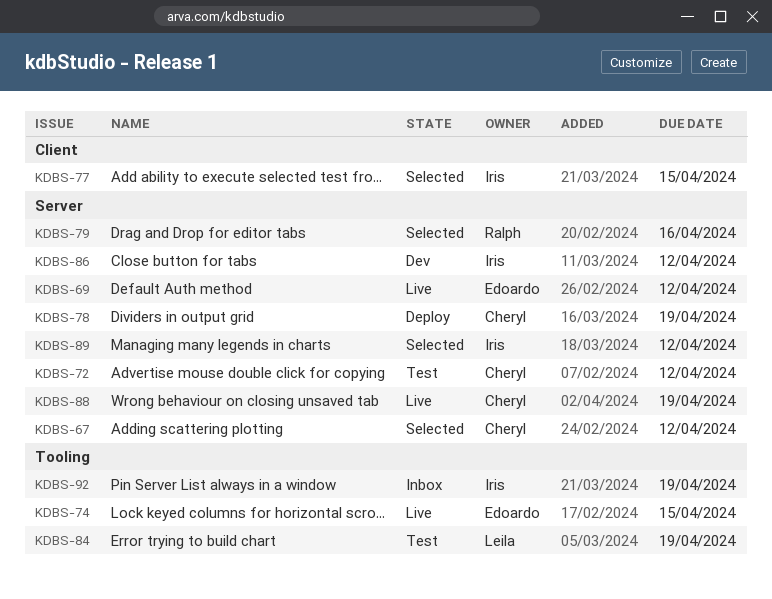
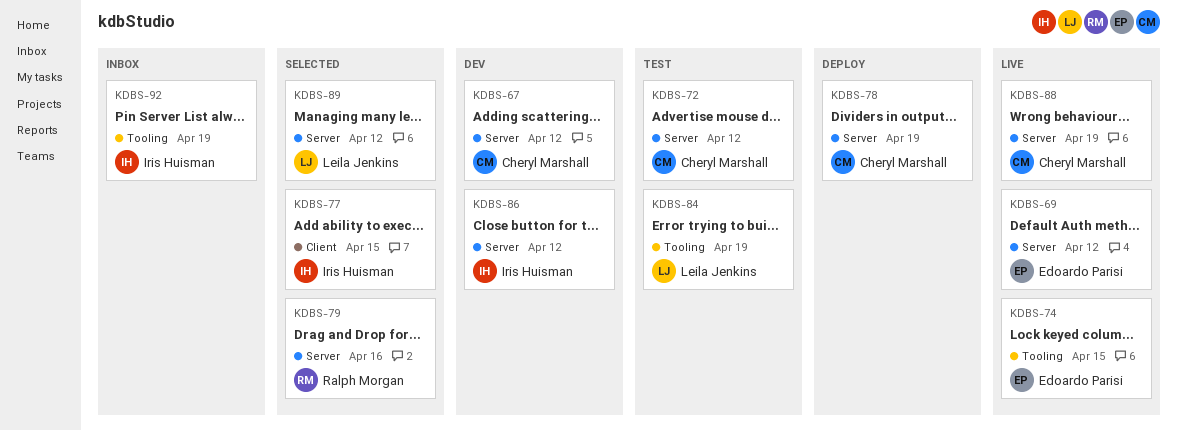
KDBS-67, status: Selected -> Dev
KDBS-89, owner: Iris Huisman -> Leila Jenkins

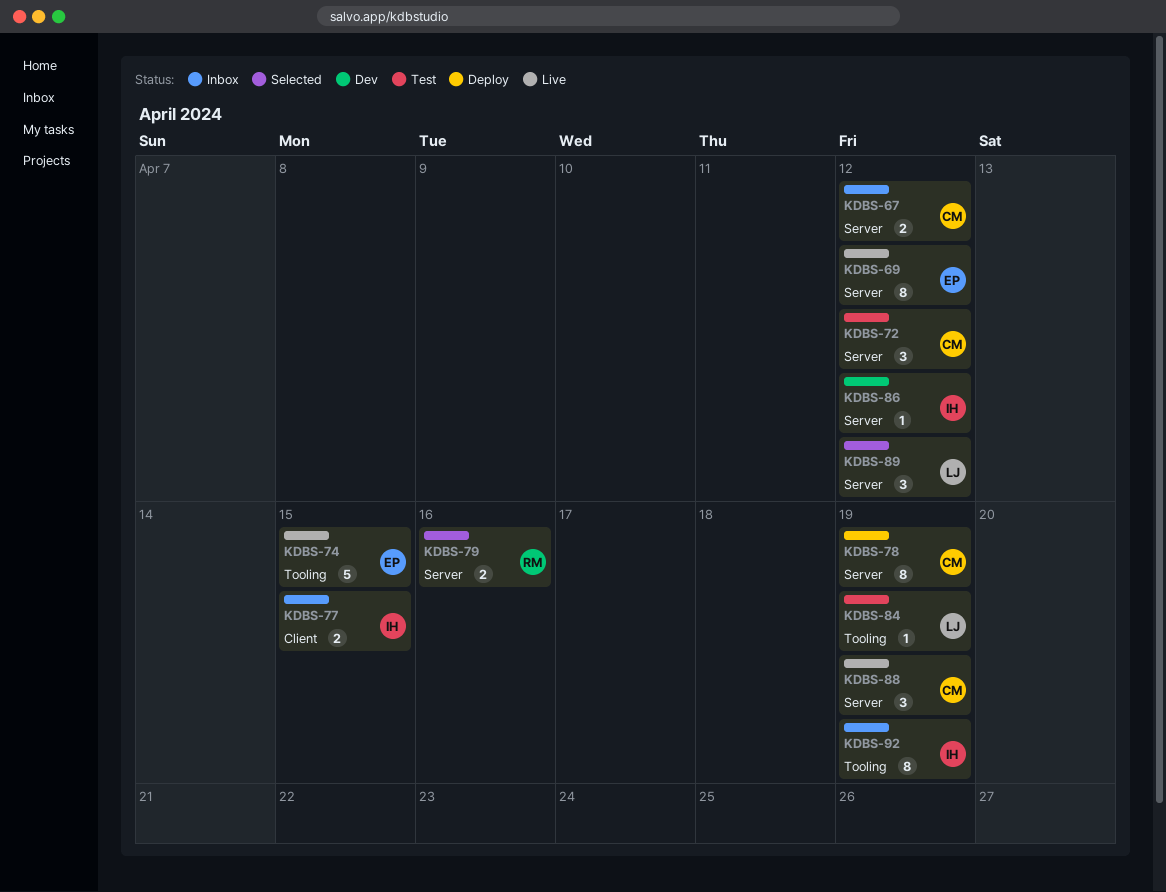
KDBS-67, status: Dev -> Inbox
KDBS-77, status: Selected -> Inbox

